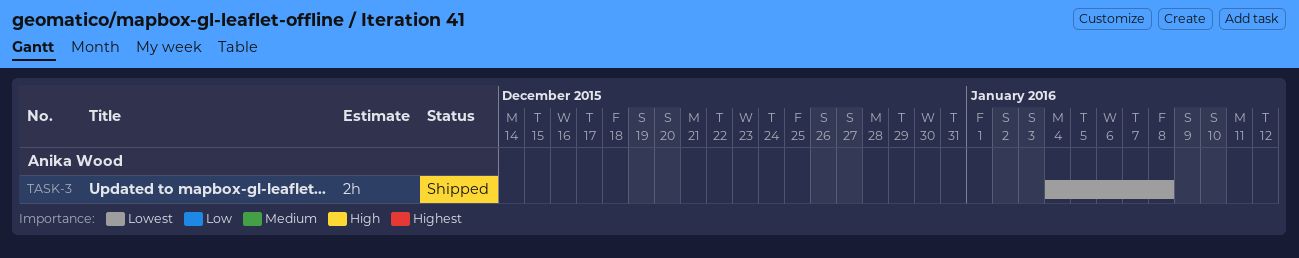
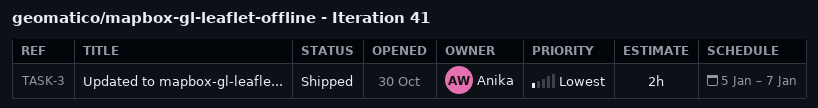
TASK-3, start: Jan 4 -> Jan 5
TASK-3, due: Jan 8 -> Jan 7

